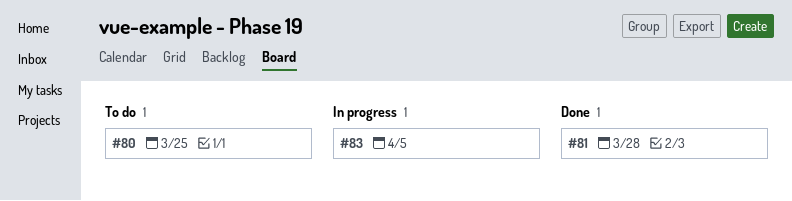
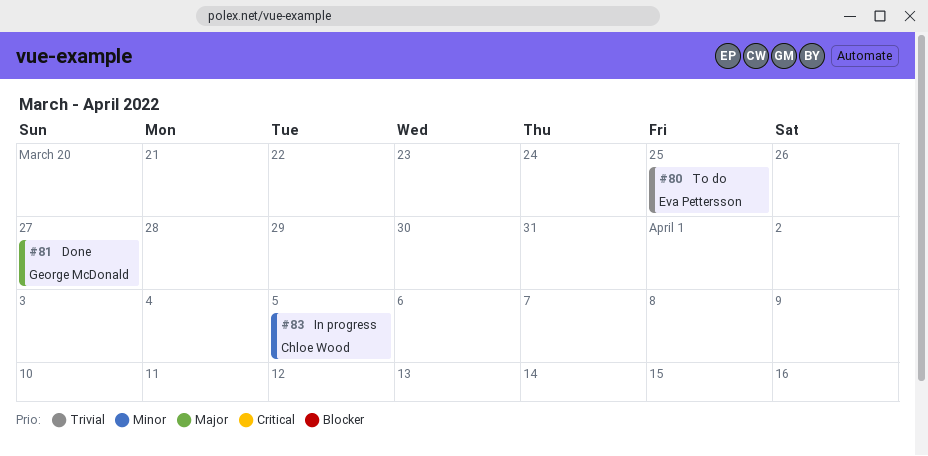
#81, due: Mar 28 -> Mar 27

